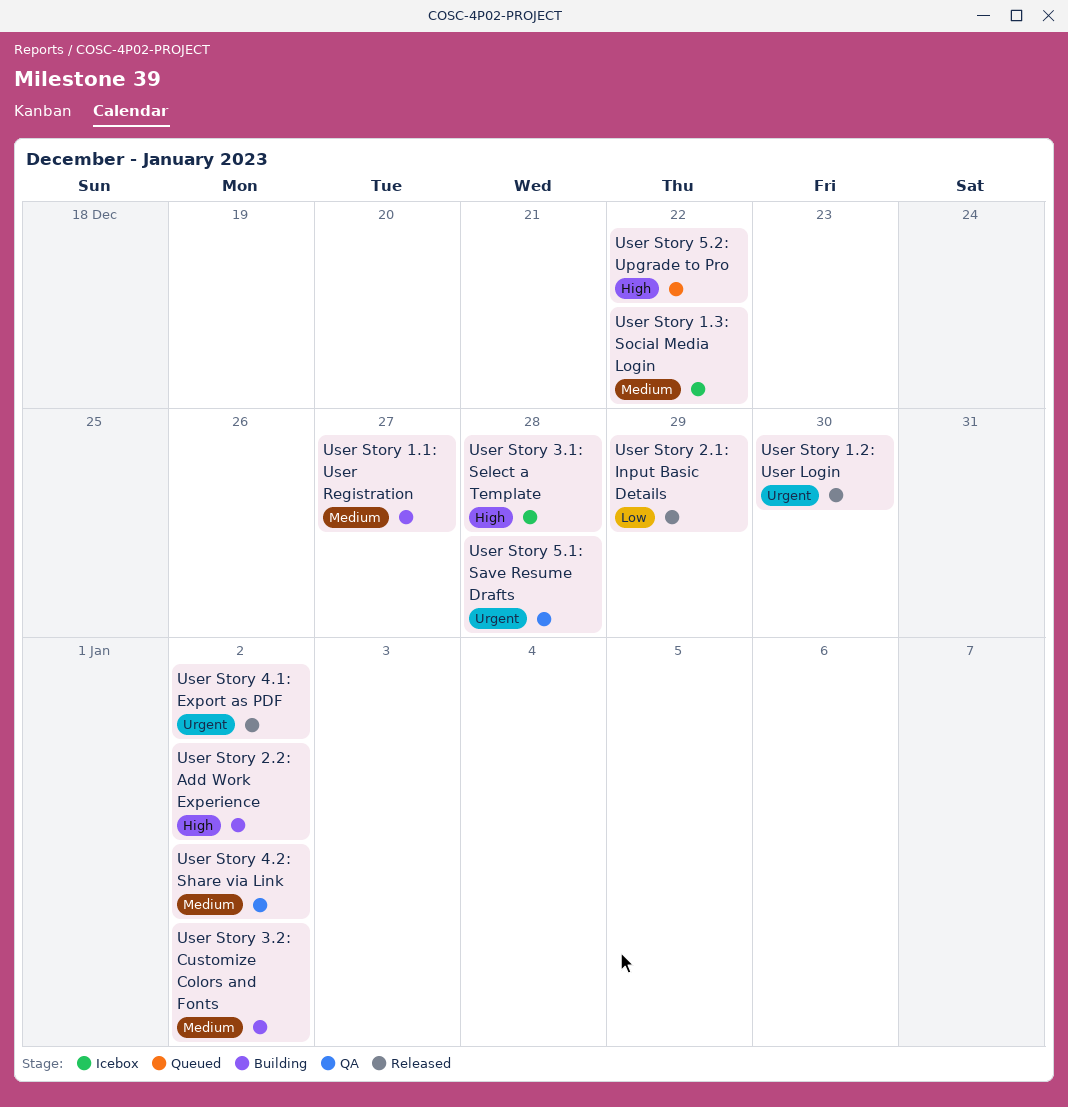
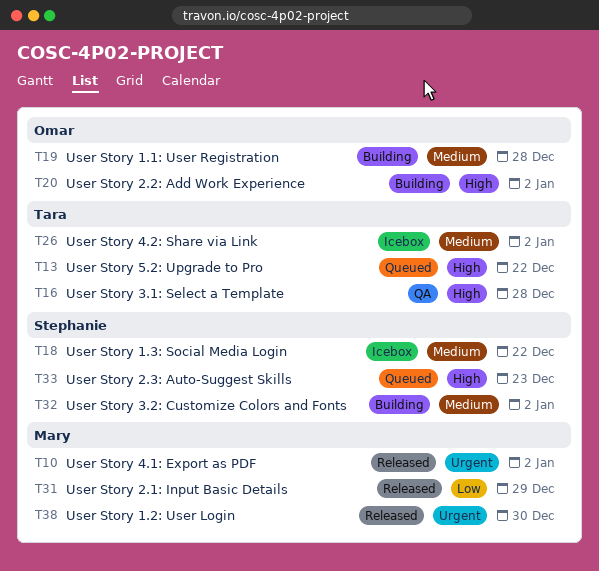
User Story 1.1: User Registration, due: Dec 27 -> Dec 28
User Story 2.3: Auto-Suggest Skills: none -> present
User Story 3.1: Select a Template, status: Icebox -> QA
User Story 4.2: Share via Link, status: QA -> Icebox
User Story 5.1: Save Resume Drafts: present -> none

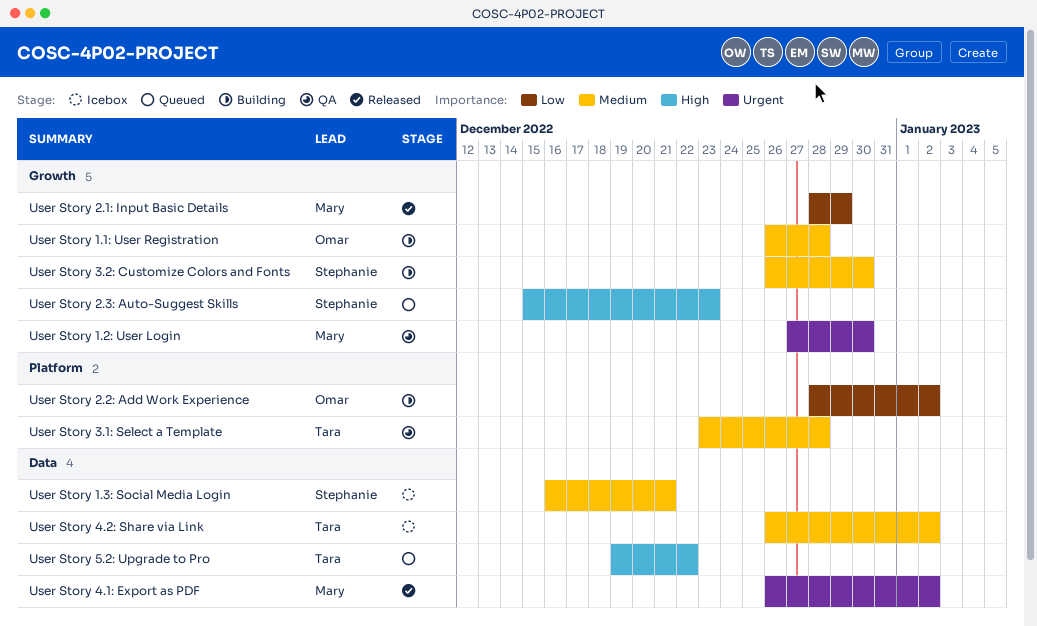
User Story 1.2: User Login, status: Released -> QA
User Story 1.3: Social Media Login, due: Dec 22 -> Dec 21
User Story 2.2: Add Work Experience, priority: High -> Low
User Story 3.1: Select a Template, priority: High -> Medium
User Story 3.2: Customize Colors and Fonts, due: Jan 2 -> Dec 30

